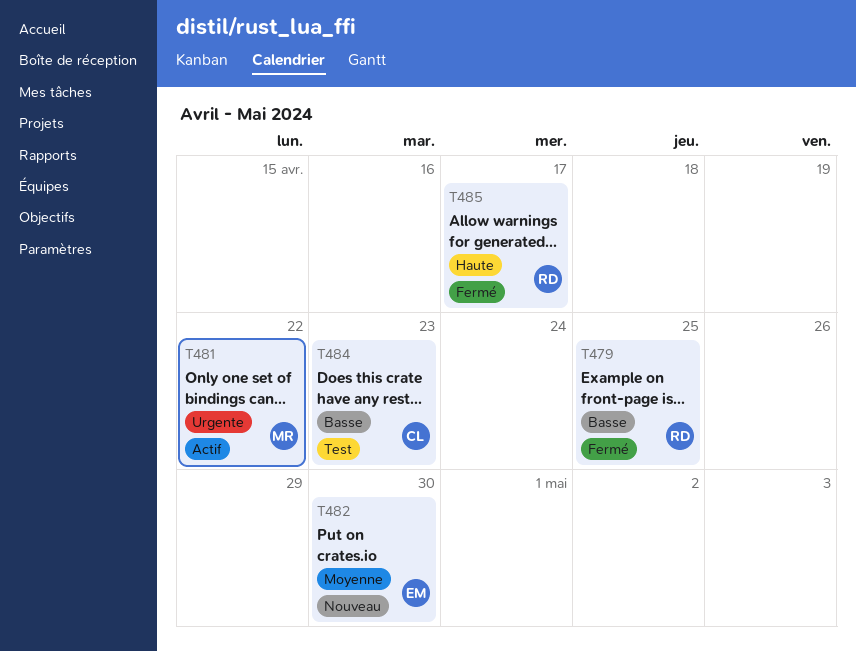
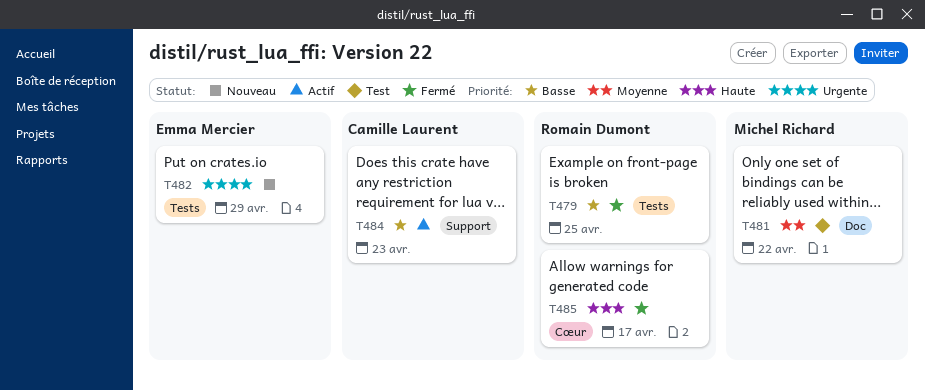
T481, status: Actif -> Test
T481, priority: Urgente -> Moyenne
T482, priority: Moyenne -> Urgente
T482, due: Apr 30 -> Apr 29
T484, status: Test -> Actif

